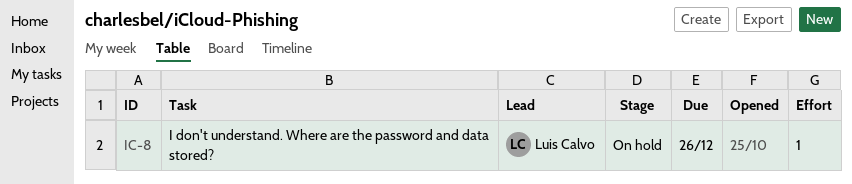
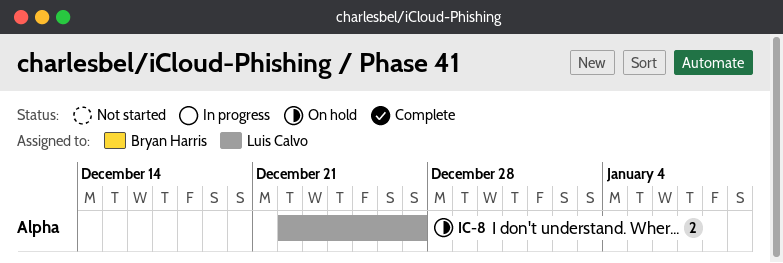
IC-8, estimate: 1 -> 2
IC-8, due: Dec 26 -> Dec 27

